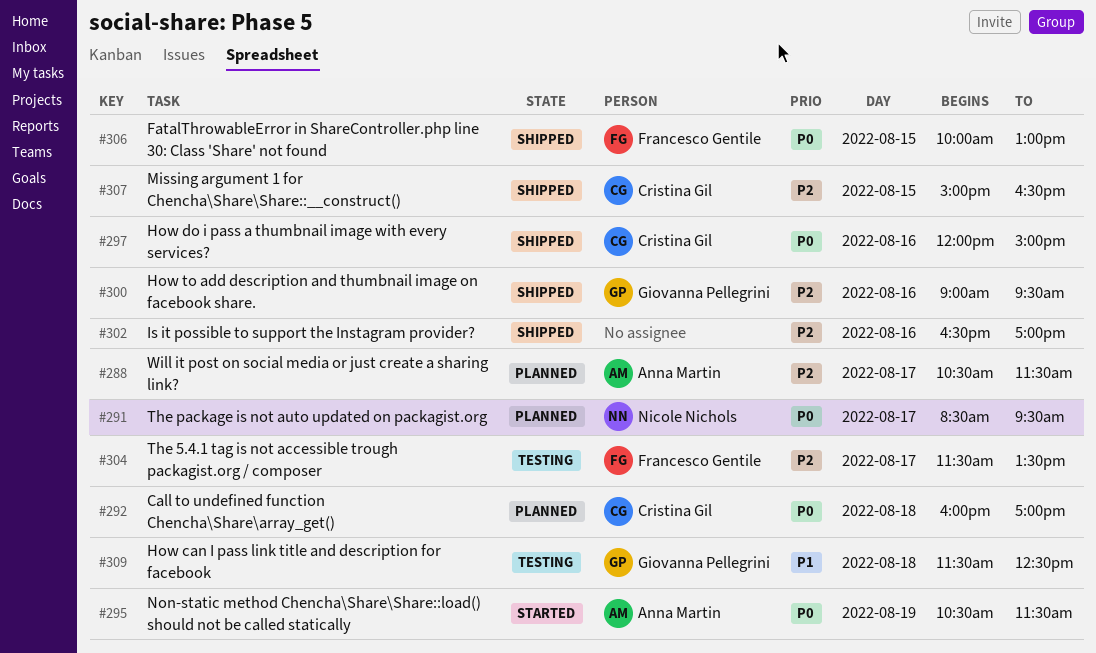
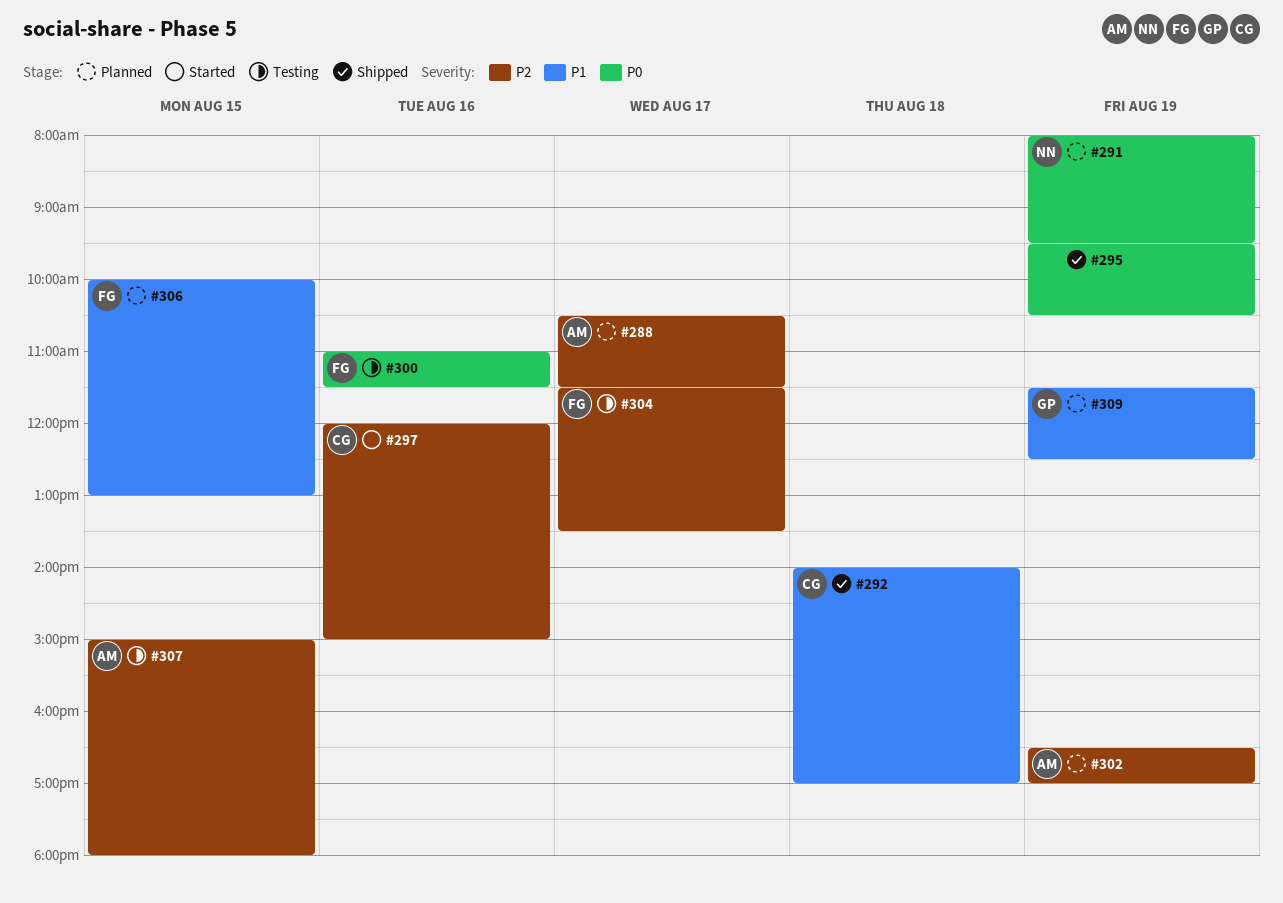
#291, day: Aug 17 -> Aug 19
#291, begins: 08:30 -> 08:00
#292, status: Planned -> Shipped
#292, priority: P0 -> P1
#292, begins: 16:00 -> 14:00
#295, status: Started -> Shipped
#295, owner: Anna Martin -> none
#295, begins: 10:30 -> 09:30
#295, ends: 11:30 -> 10:30
#297, status: Shipped -> Started
#297, priority: P0 -> P2
#300, status: Shipped -> Testing
#300, owner: Giovanna Pellegrini -> Francesco Gentile
#300, priority: P2 -> P0
#300, begins: 09:00 -> 11:00
#300, ends: 09:30 -> 11:30
#302, status: Shipped -> Planned
#302, owner: none -> Anna Martin
#302, day: Aug 16 -> Aug 19
#306, status: Shipped -> Planned
#306, priority: P0 -> P1
#307, status: Shipped -> Testing
#307, owner: Cristina Gil -> Anna Martin
#307, ends: 16:30 -> 18:00
#309, status: Testing -> Planned
#309, day: Aug 18 -> Aug 19

